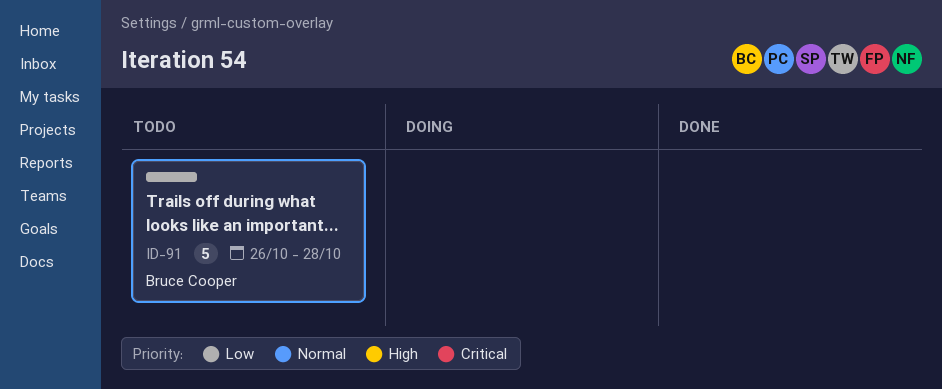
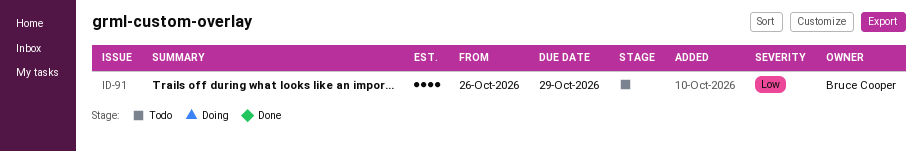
ID-91, estimate: 5 -> 4
ID-91, due: Oct 28 -> Oct 29

